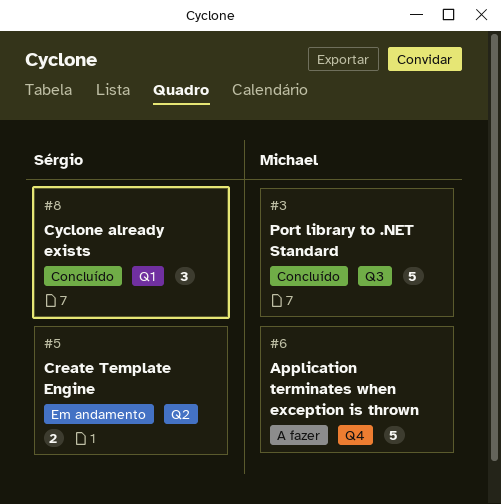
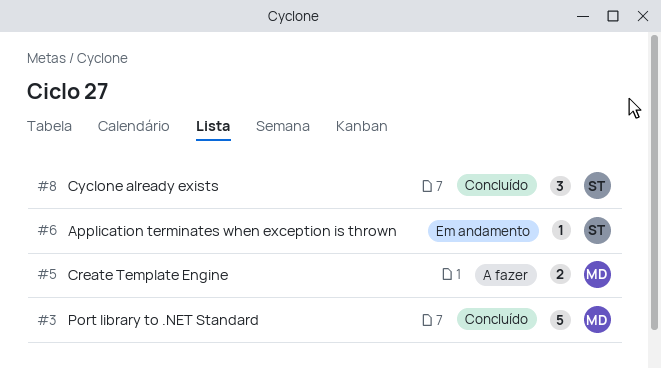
#5, status: Em andamento -> A fazer
#5, owner: Sérgio -> Michael
#6, status: A fazer -> Em andamento
#6, owner: Michael -> Sérgio
#6, estimate: 5 -> 1

